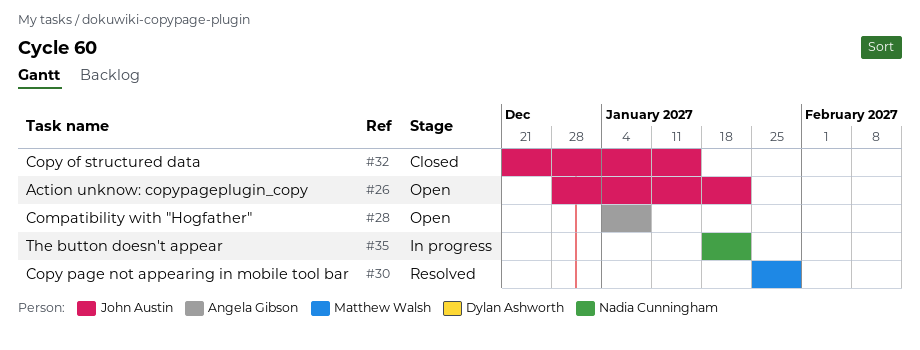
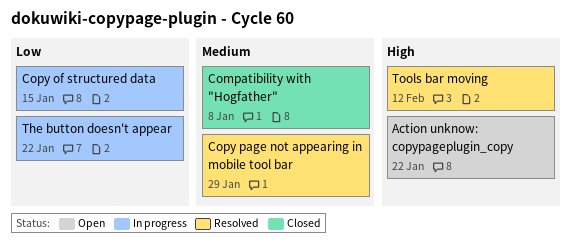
Compatibility with "Hogfather", status: Open -> Closed
Copy of structured data, status: Closed -> In progress
Tools bar moving: none -> present

